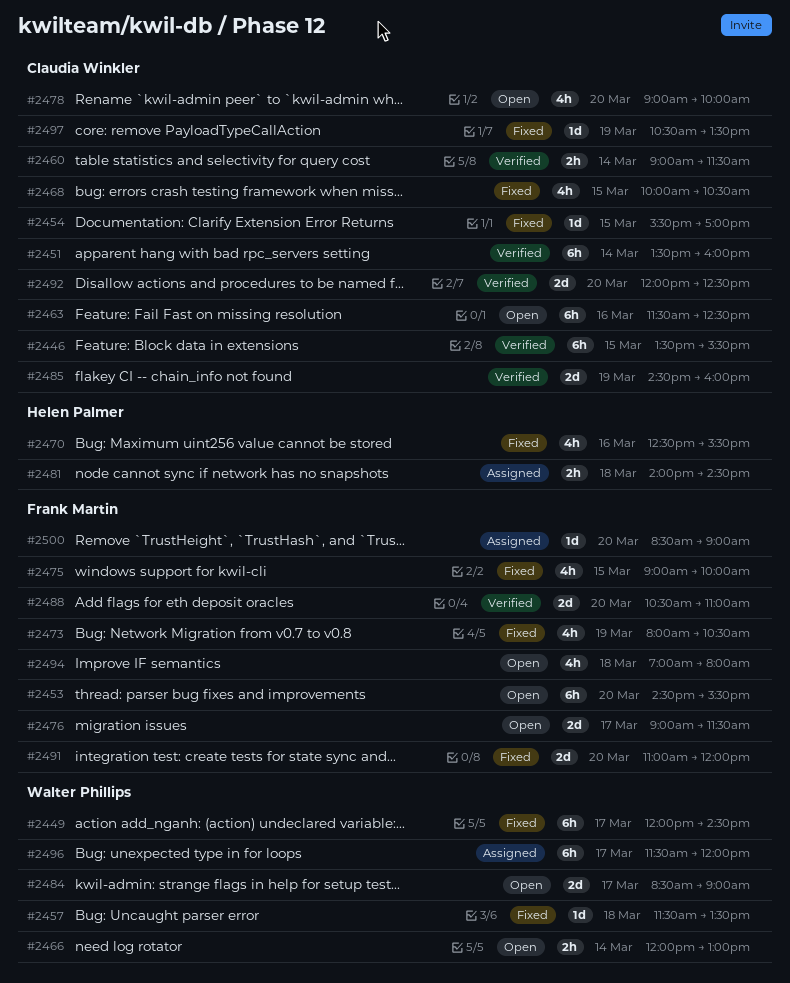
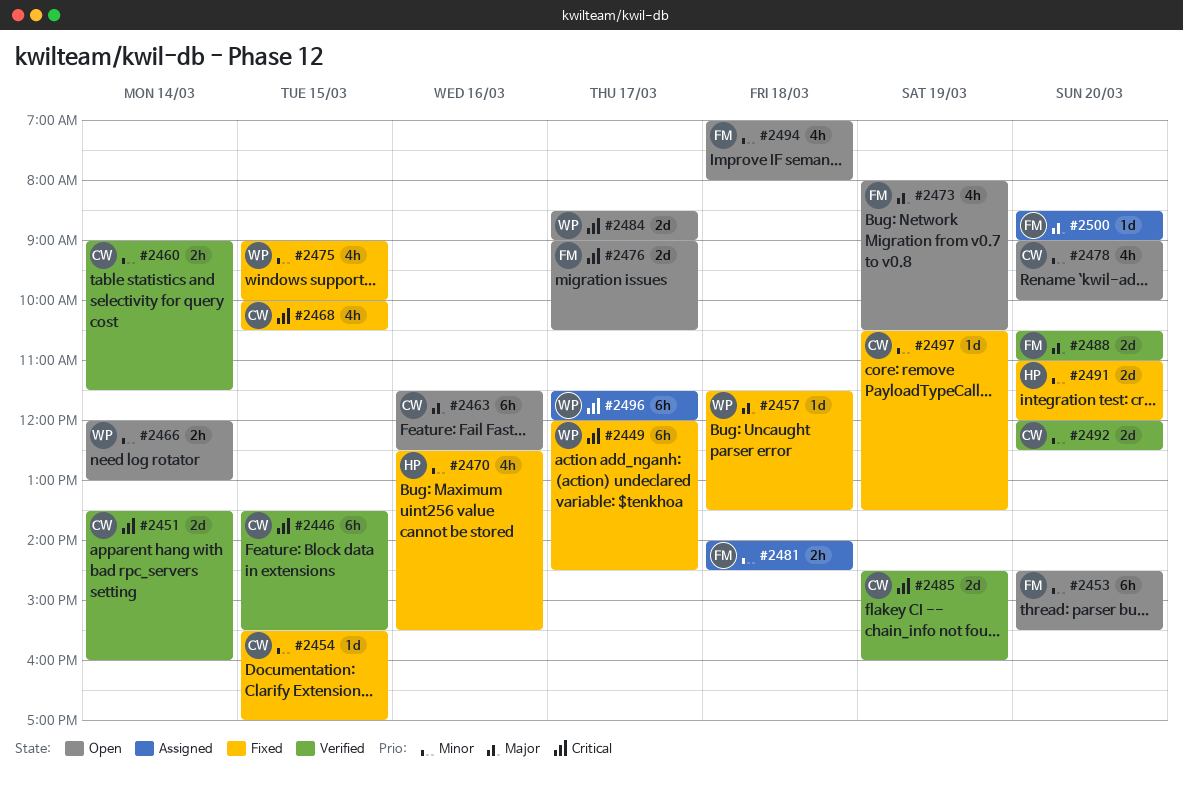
#2451, estimate: 6h -> 2d
#2473, status: Fixed -> Open
#2475, owner: Frank Martin -> Walter Phillips
#2476, ends: 11:30 -> 10:30
#2481, owner: Helen Palmer -> Frank Martin
#2491, owner: Frank Martin -> Helen Palmer

